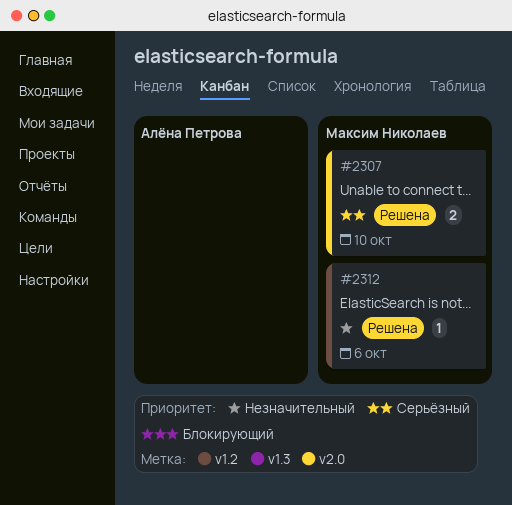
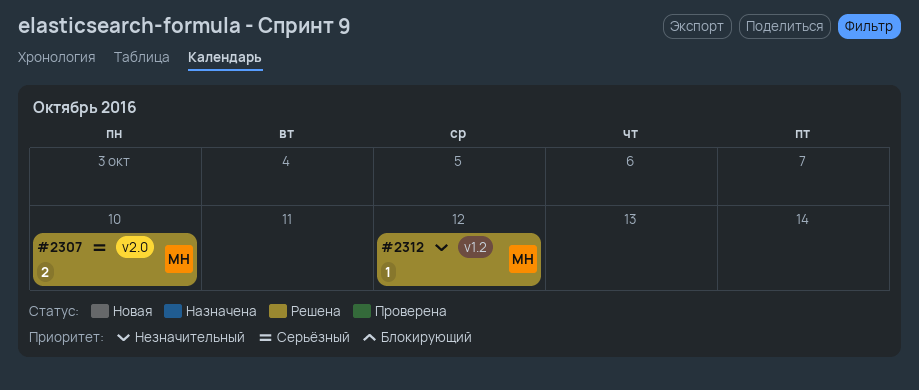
#2312, due: Oct 6 -> Oct 12

